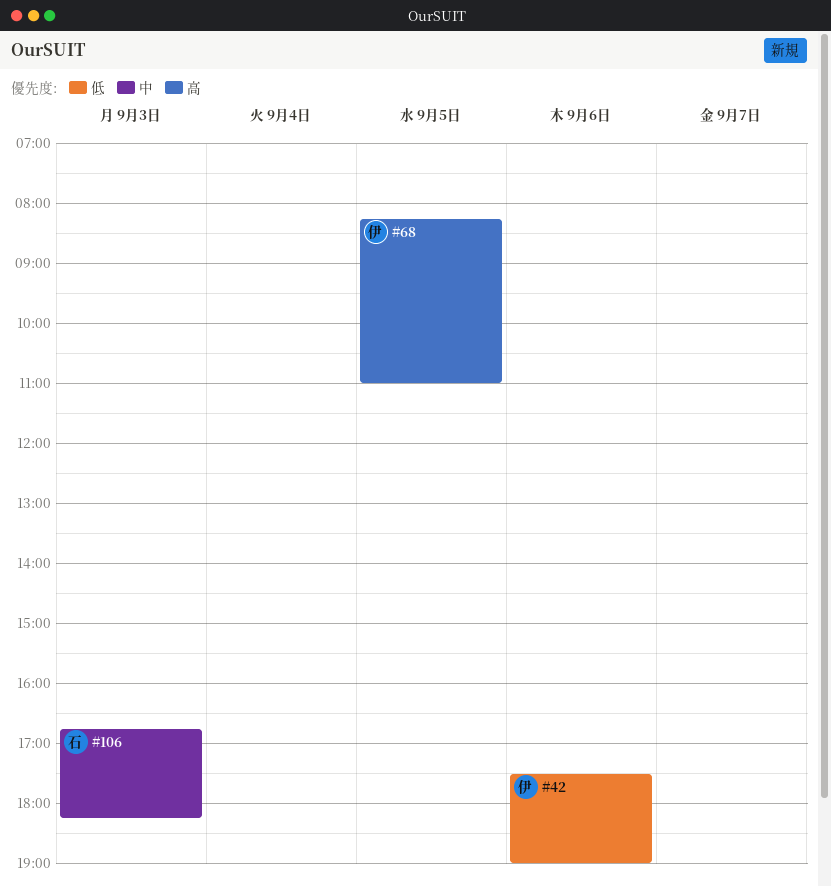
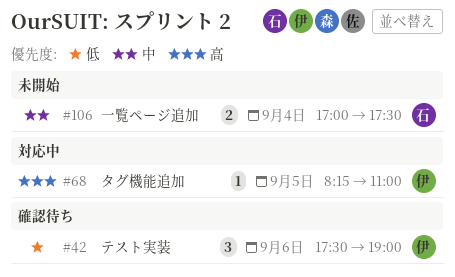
#106, day: Sep 3 -> Sep 4
#106, begins: 16:45 -> 17:00
#106, ends: 18:15 -> 17:30

